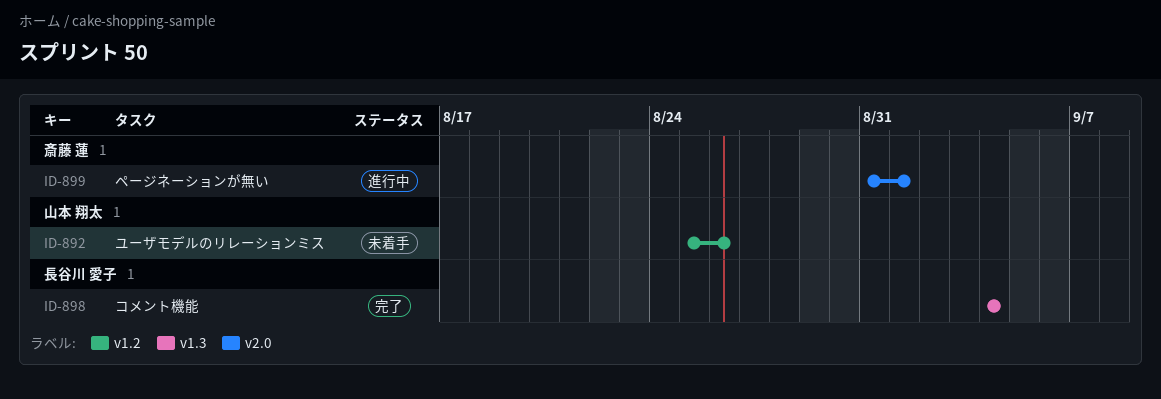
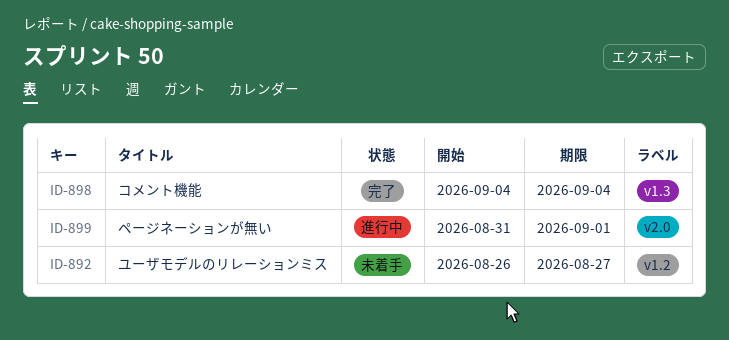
ID-892, start: Aug 25 -> Aug 26
ID-892, due: Aug 26 -> Aug 27

